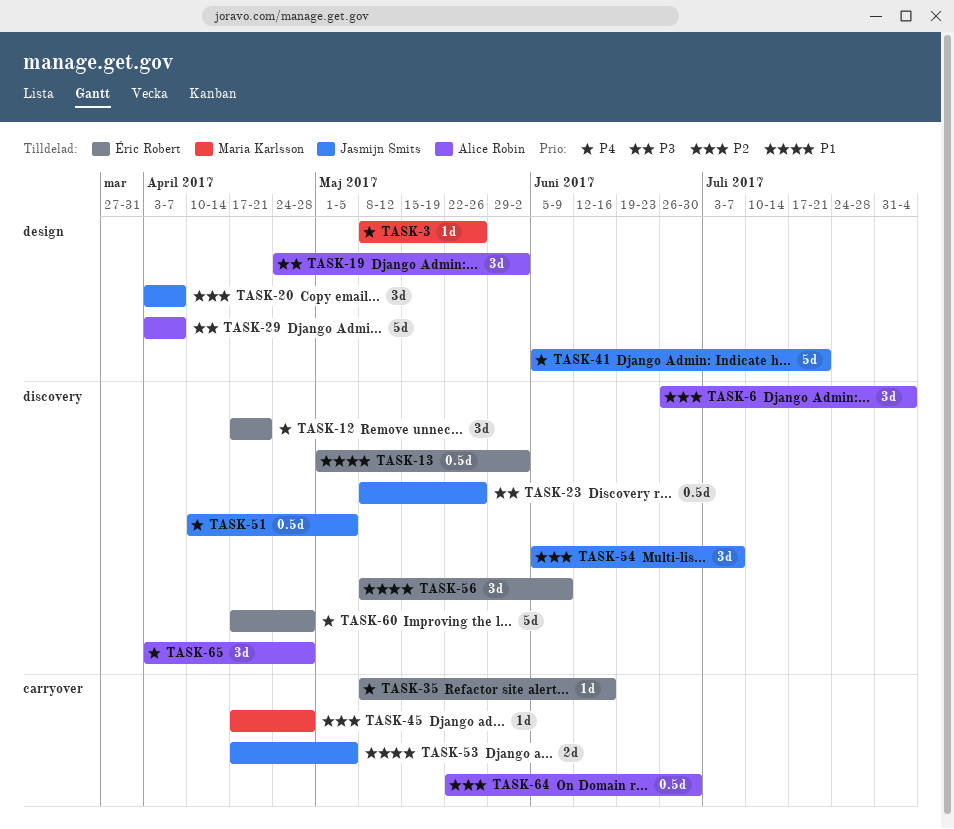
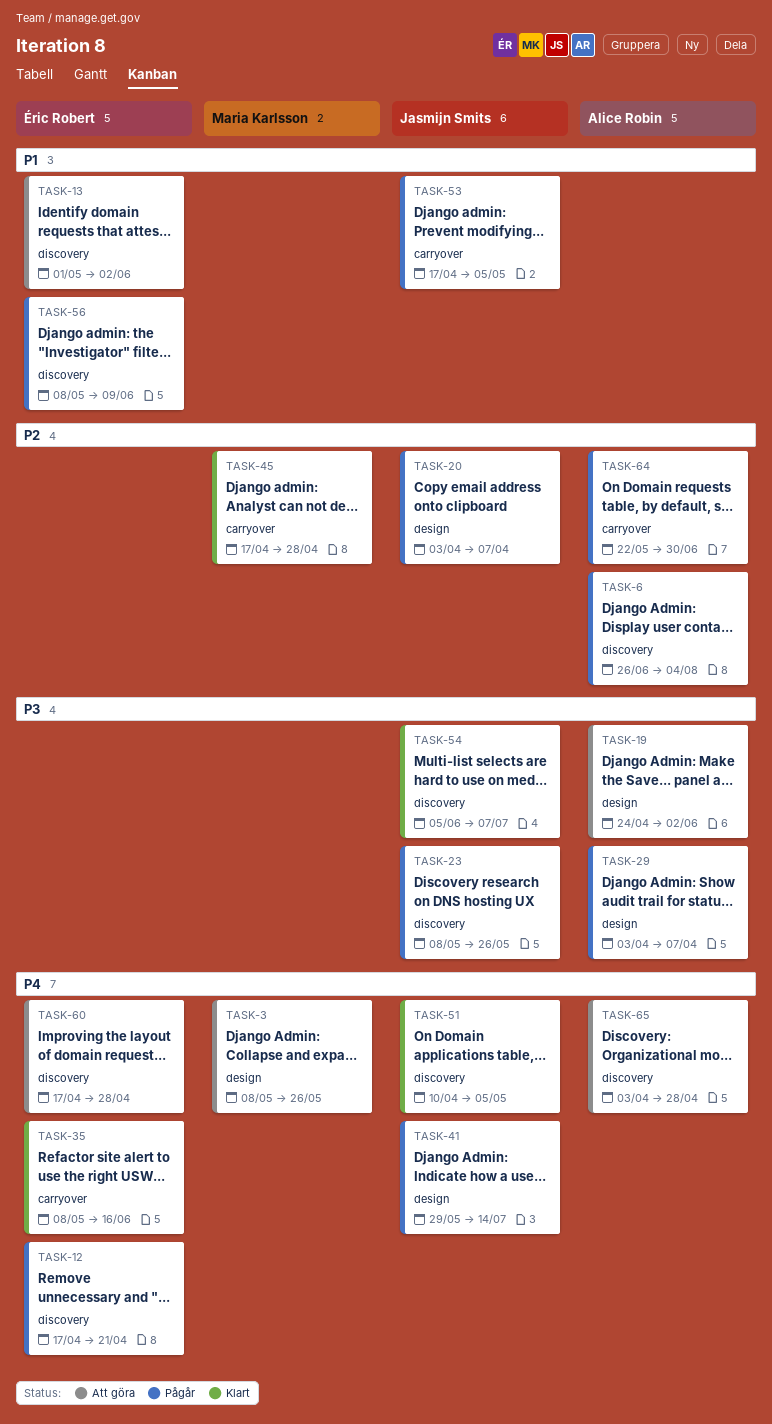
TASK-41, start: Jun 5 -> May 29
TASK-41, due: Jul 21 -> Jul 14
TASK-54, priority: P2 -> P3

